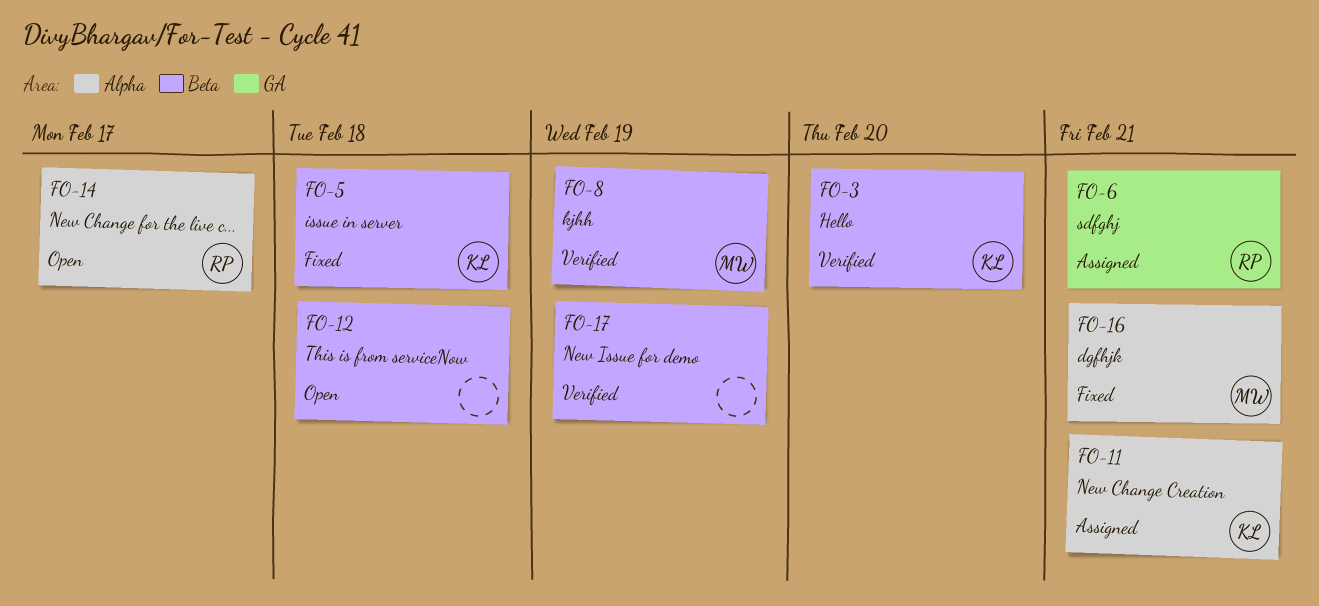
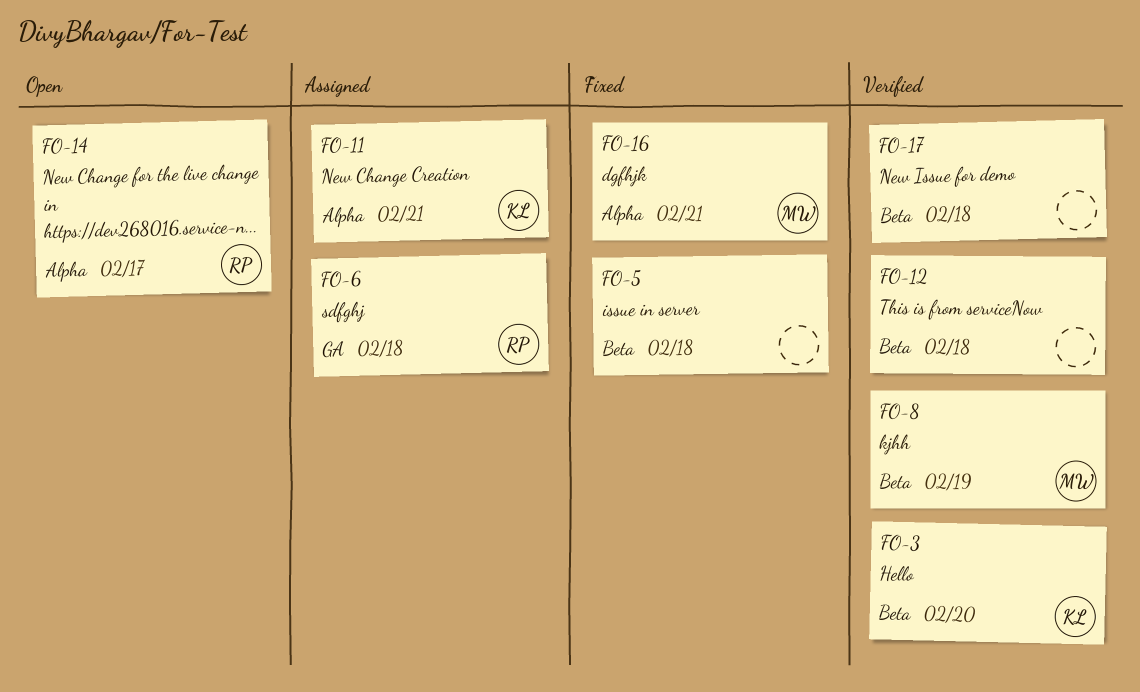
FO-5, owner: KL -> none
FO-6, due: Feb 21 -> Feb 18
FO-12, status: Open -> Verified
FO-17, due: Feb 19 -> Feb 18

